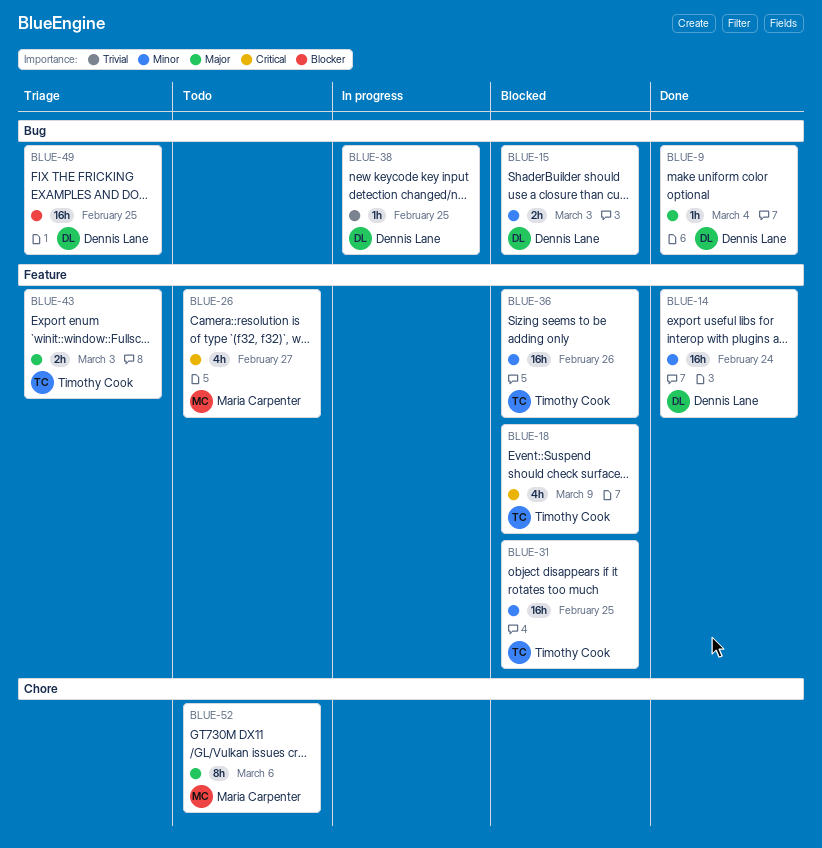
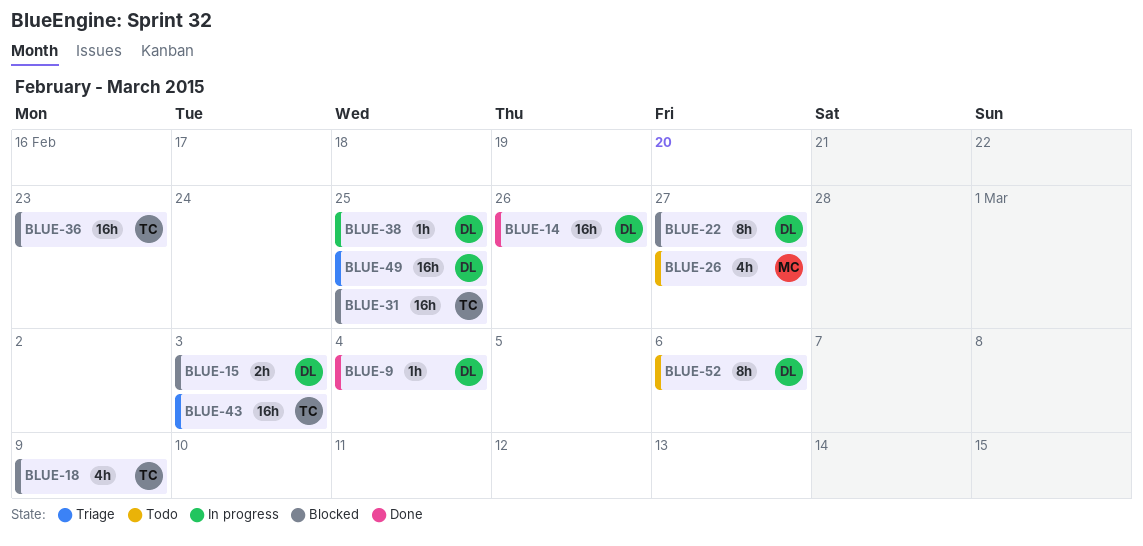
BLUE-14, due: Feb 24 -> Feb 26
BLUE-22: none -> present
BLUE-36, due: Feb 26 -> Feb 23
BLUE-43, estimate: 2h -> 16h
BLUE-52, owner: Maria Carpenter -> Dennis Lane

